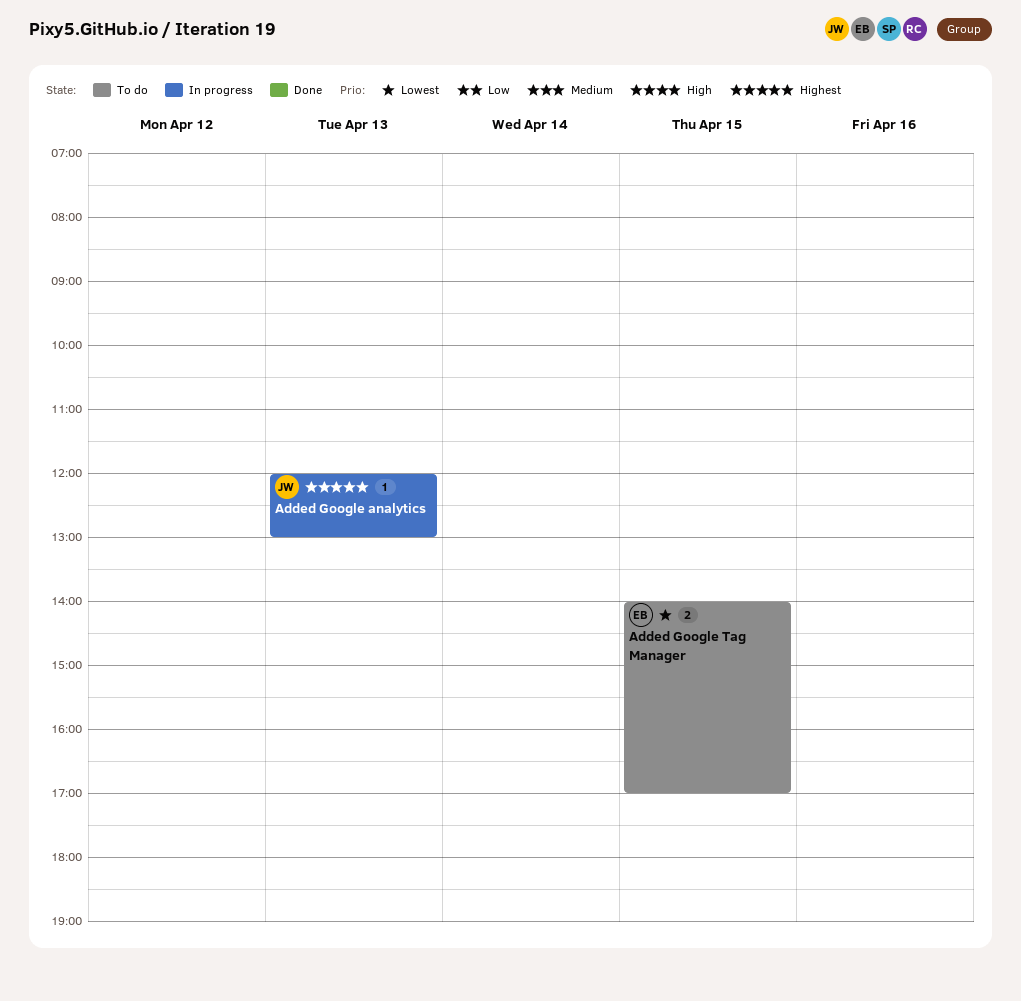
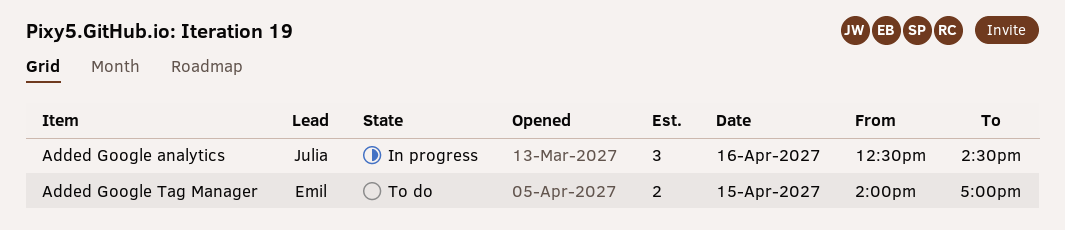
Added Google analytics, estimate: 1 -> 3
Added Google analytics, day: Apr 13 -> Apr 16
Added Google analytics, begins: 12:00 -> 12:30
Added Google analytics, ends: 13:00 -> 14:30

